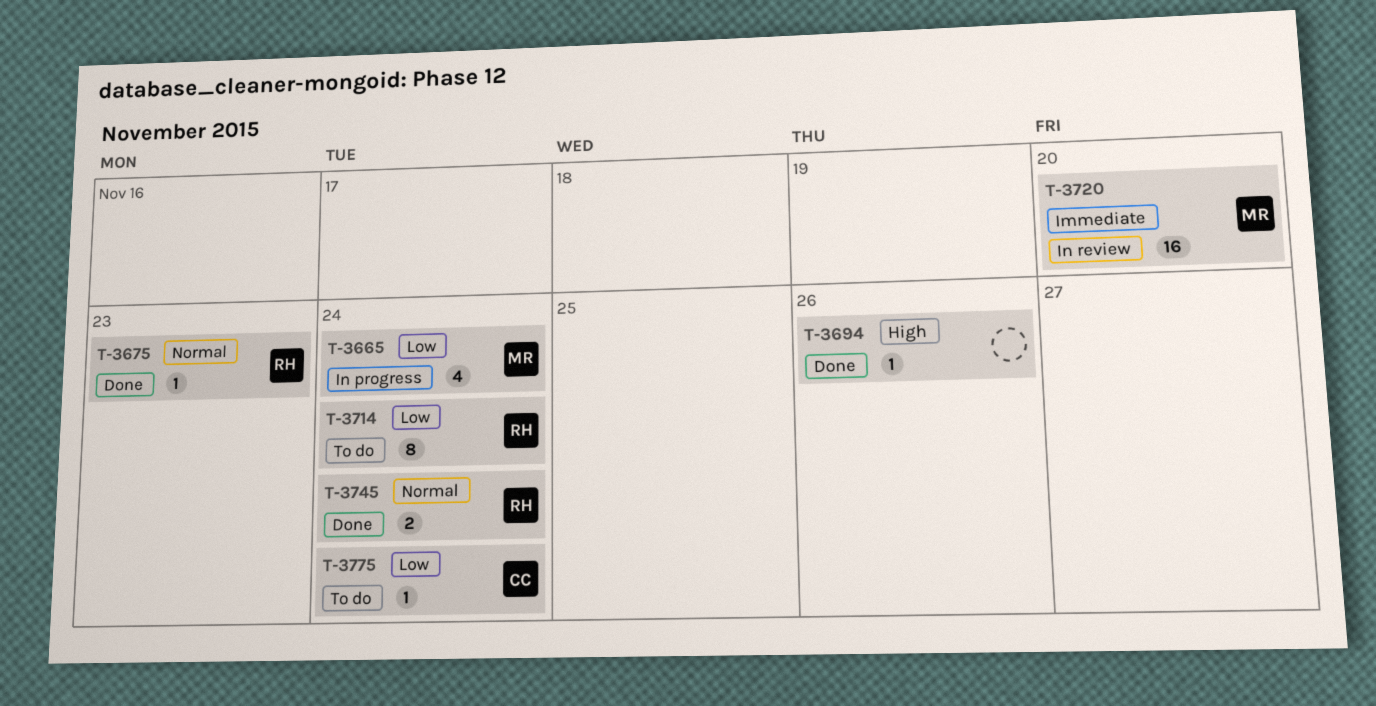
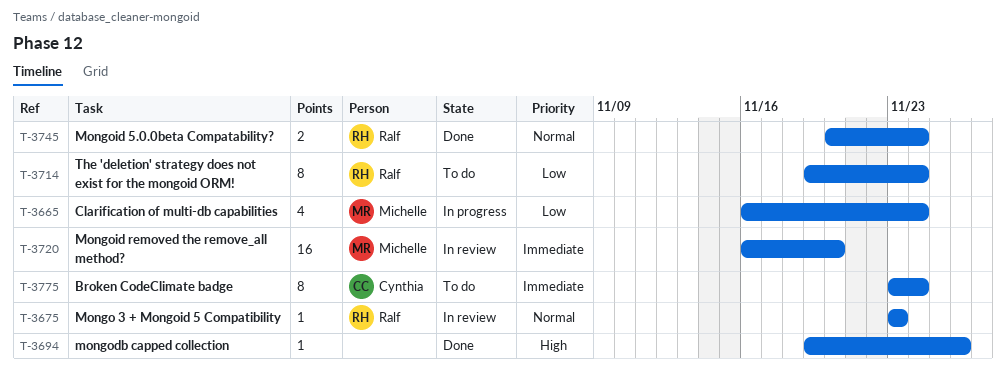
T-3675, status: Done -> In review
T-3775, priority: Low -> Immediate
T-3775, estimate: 1 -> 8

